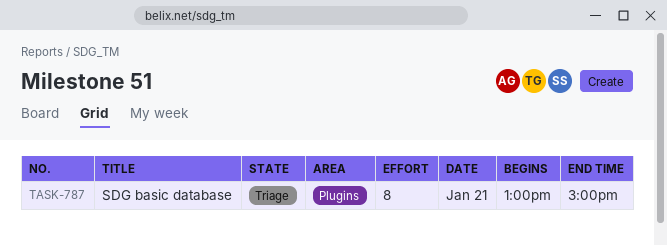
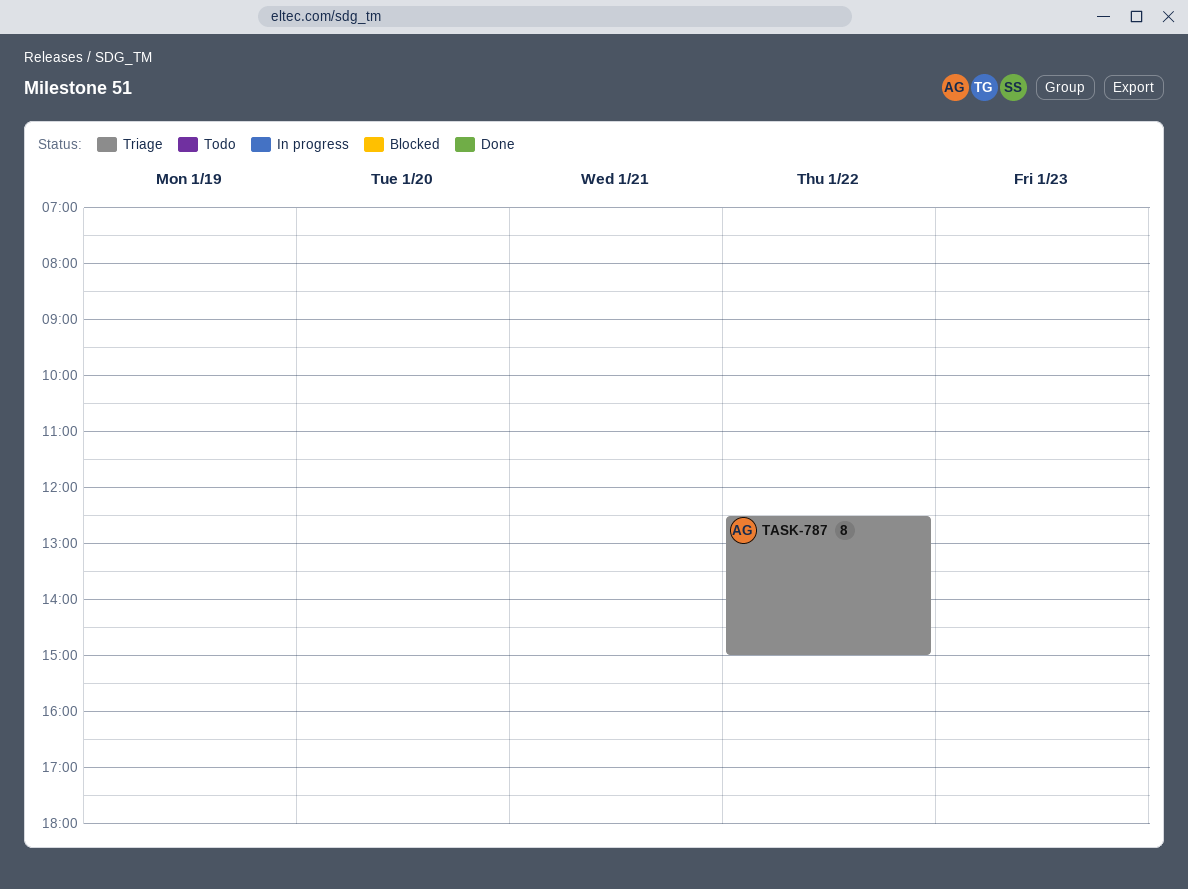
TASK-787, day: Jan 21 -> Jan 22
TASK-787, begins: 13:00 -> 12:30

